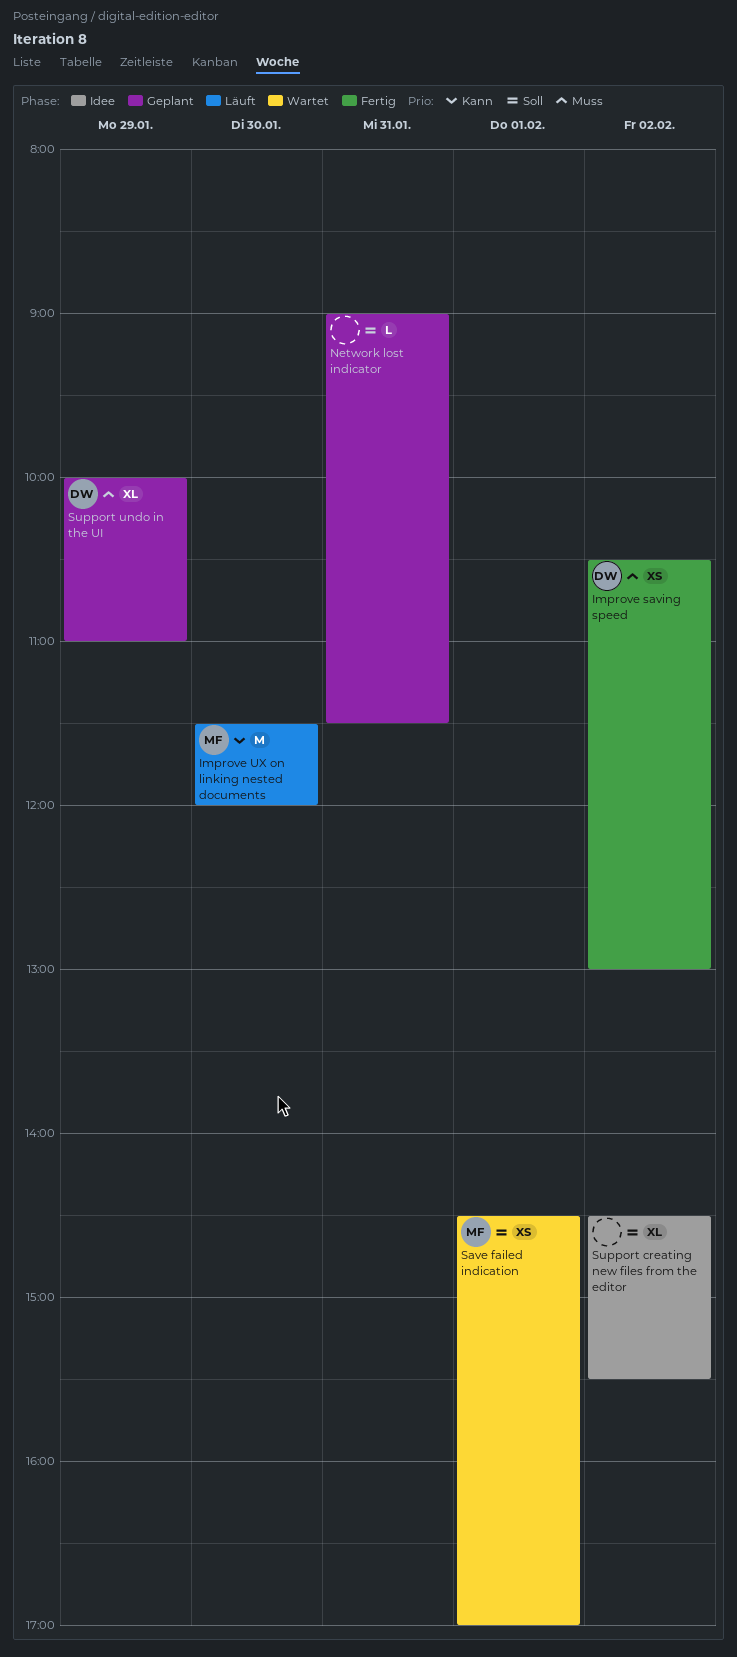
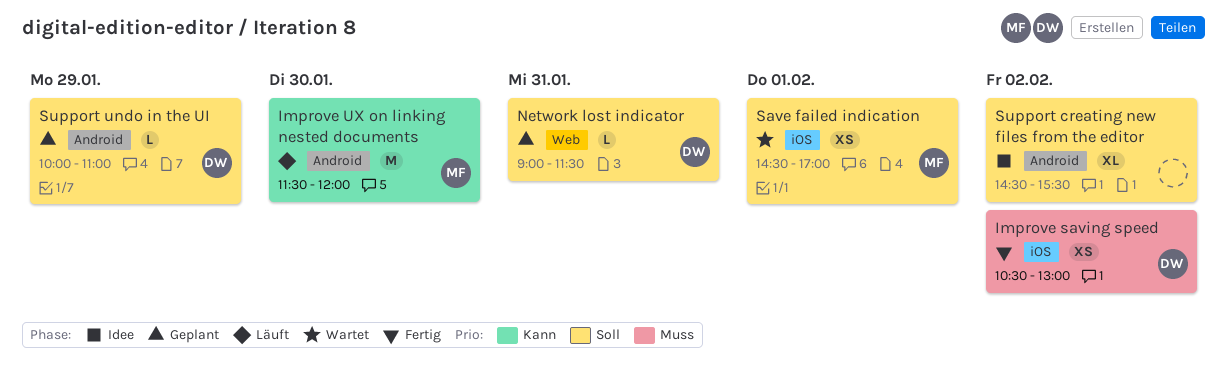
Network lost indicator, owner: none -> DW
Support undo in the UI, priority: Muss -> Soll
Support undo in the UI, estimate: XL -> L

